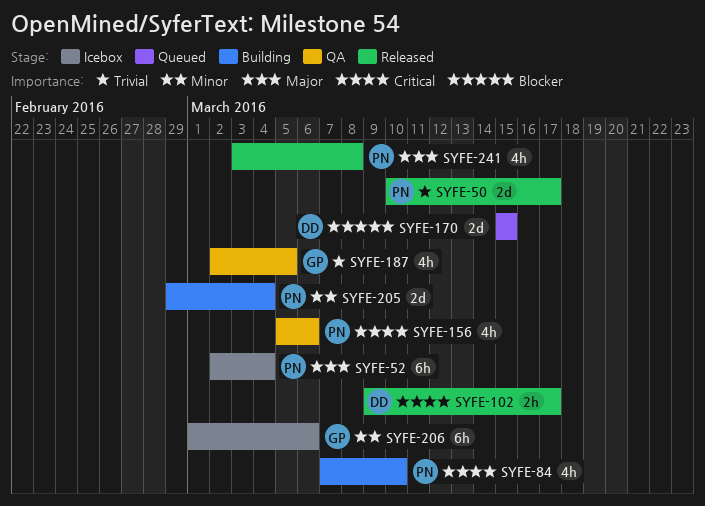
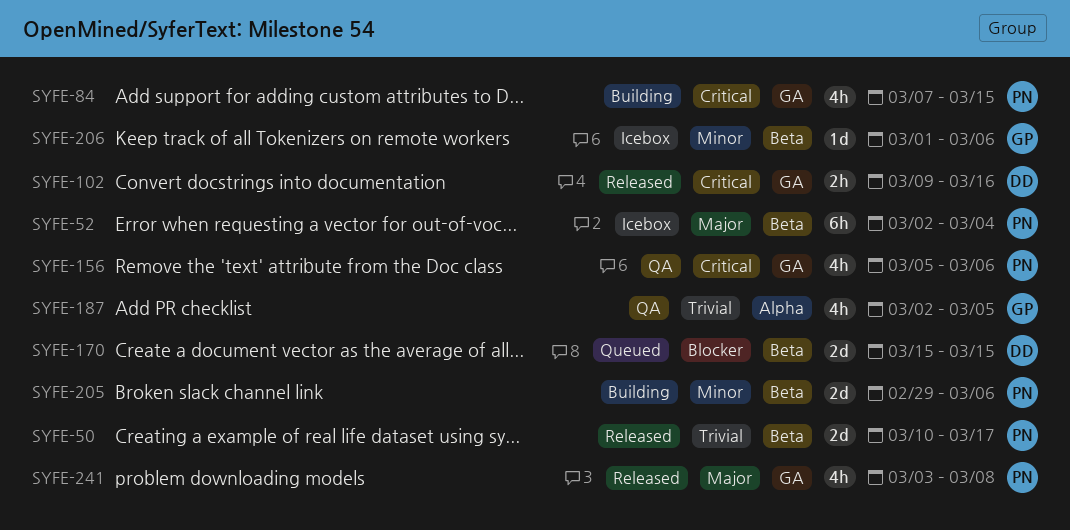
SYFE-84, due: Mar 10 -> Mar 15
SYFE-102, due: Mar 17 -> Mar 16
SYFE-205, due: Mar 4 -> Mar 6
SYFE-206, estimate: 6h -> 1d

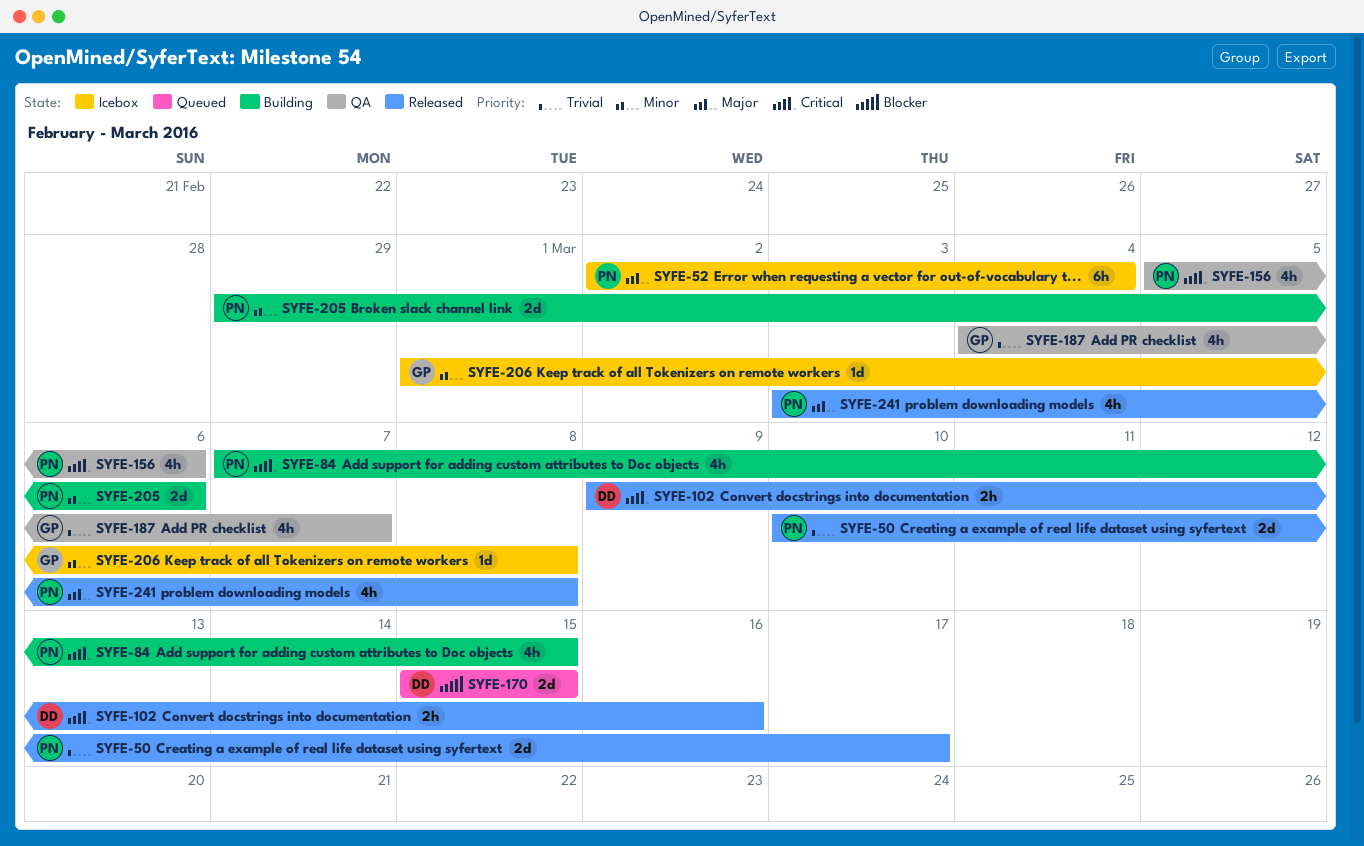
SYFE-187, start: Mar 2 -> Mar 4
SYFE-187, due: Mar 5 -> Mar 7
SYFE-206, due: Mar 6 -> Mar 8

